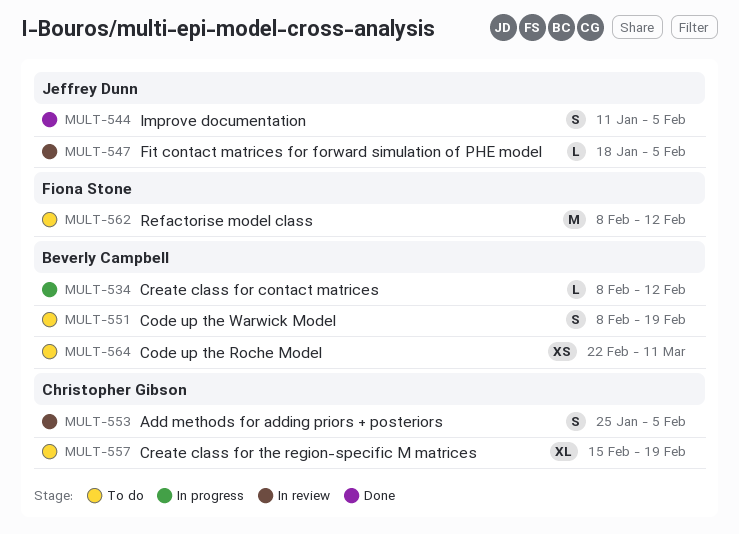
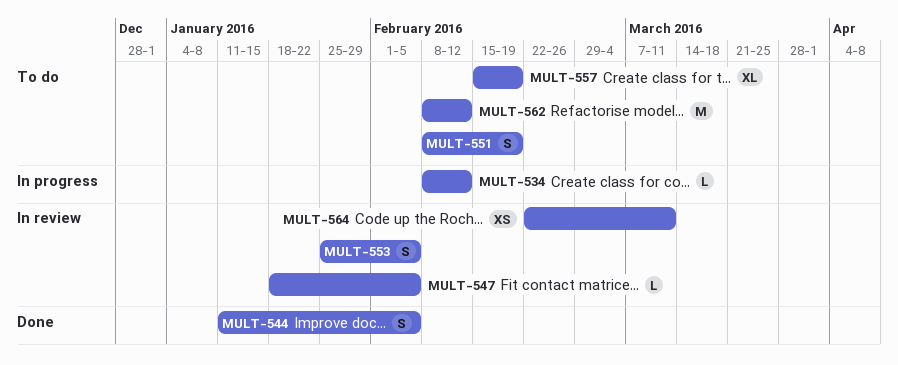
MULT-564, status: To do -> In review

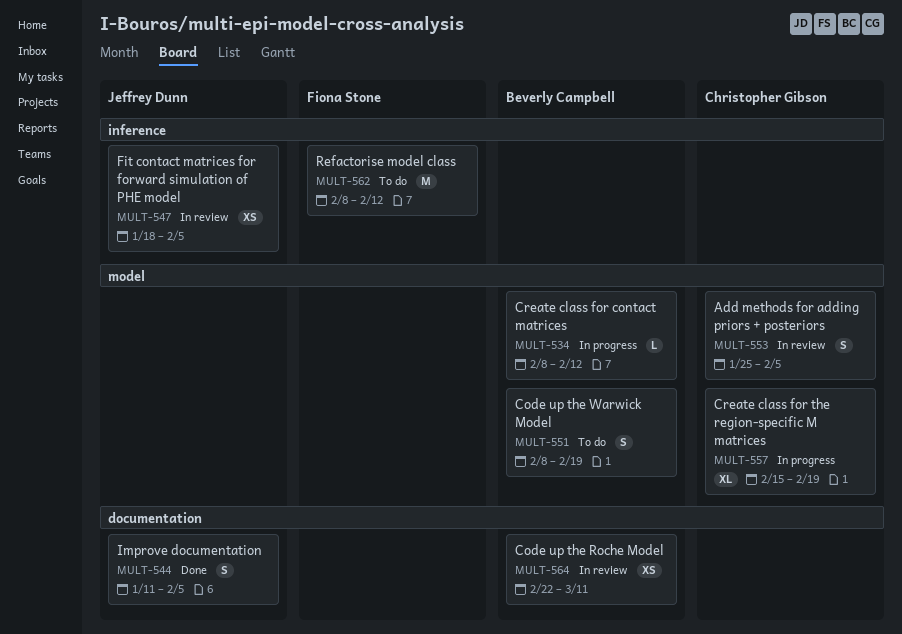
MULT-547, estimate: L -> XS
MULT-557, status: To do -> In progress

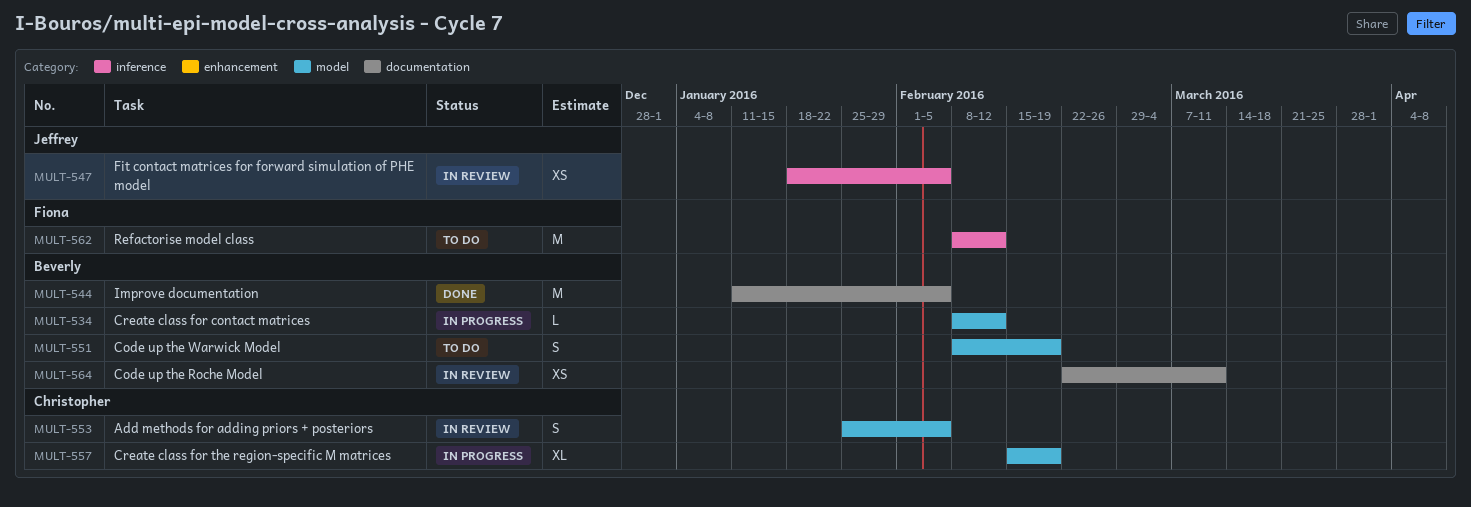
MULT-544, owner: Jeffrey Dunn -> Beverly Campbell
MULT-544, estimate: S -> M

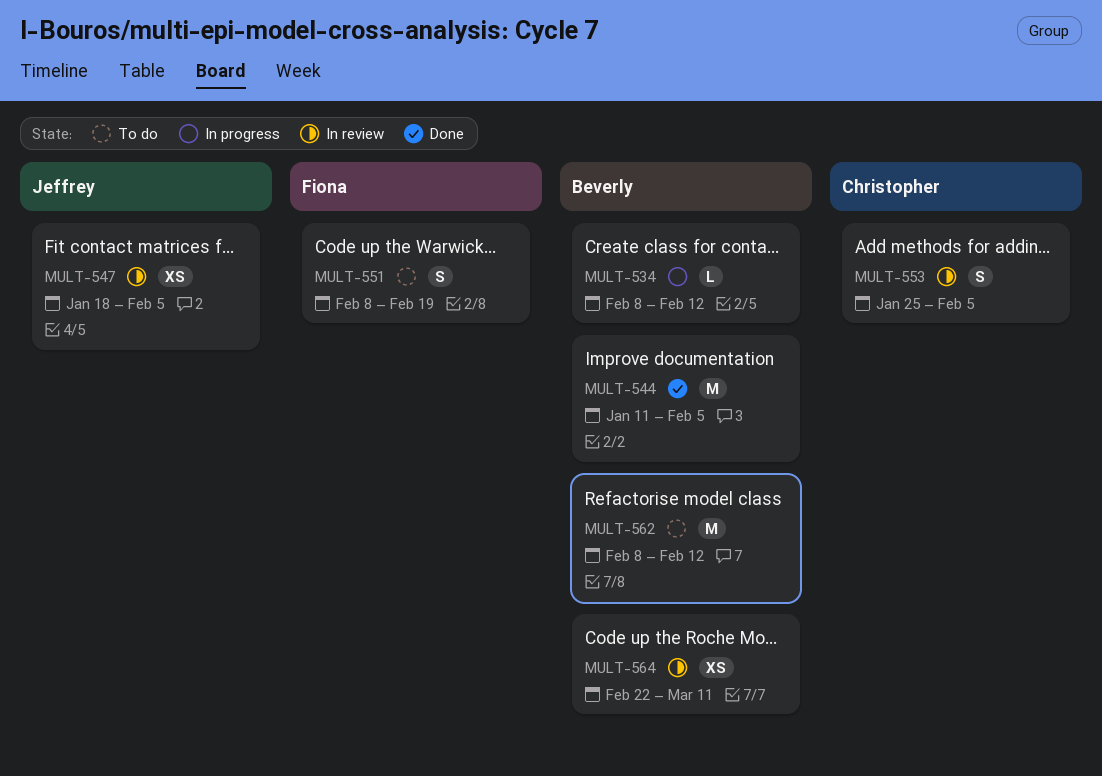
MULT-551, owner: Beverly -> Fiona
MULT-557: present -> none
MULT-562, owner: Fiona -> Beverly

